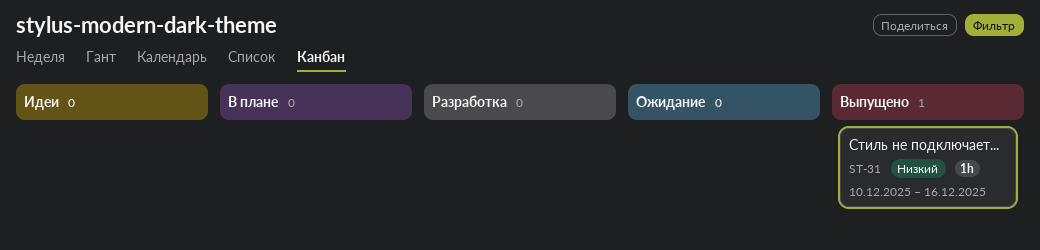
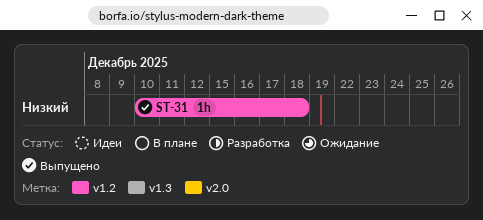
ST-31, due: Dec 16 -> Dec 18

